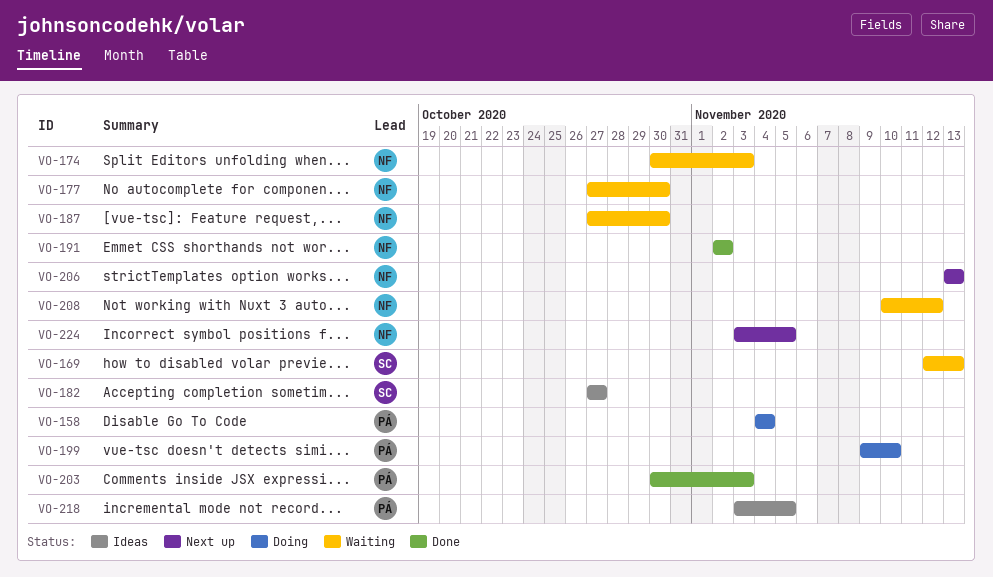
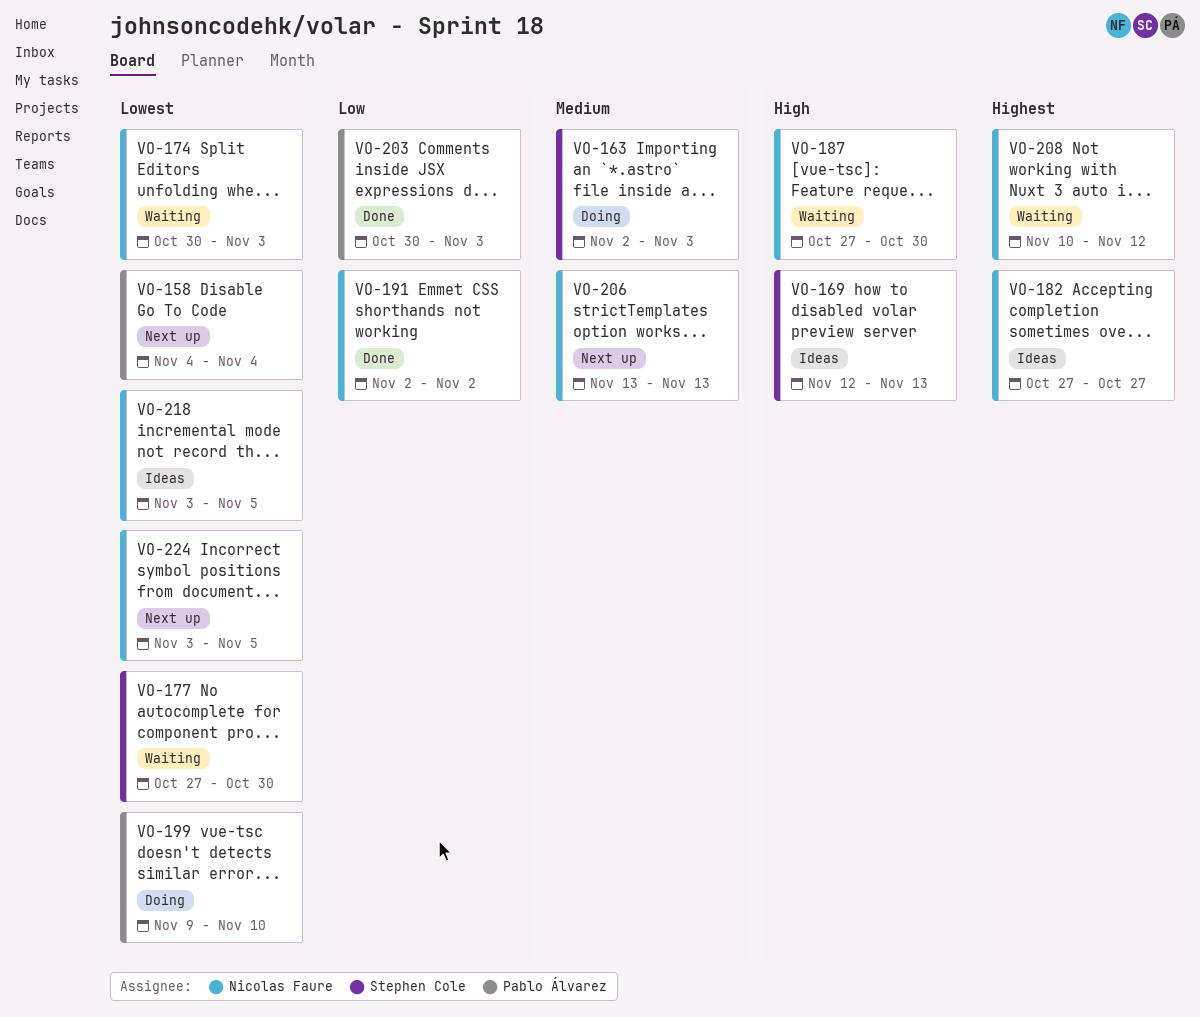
VO-158, status: Doing -> Next up
VO-163: none -> present
VO-169, status: Waiting -> Ideas
VO-177, owner: Nicolas Faure -> Stephen Cole
VO-182, owner: Stephen Cole -> Nicolas Faure
VO-218, owner: Pablo Álvarez -> Nicolas Faure

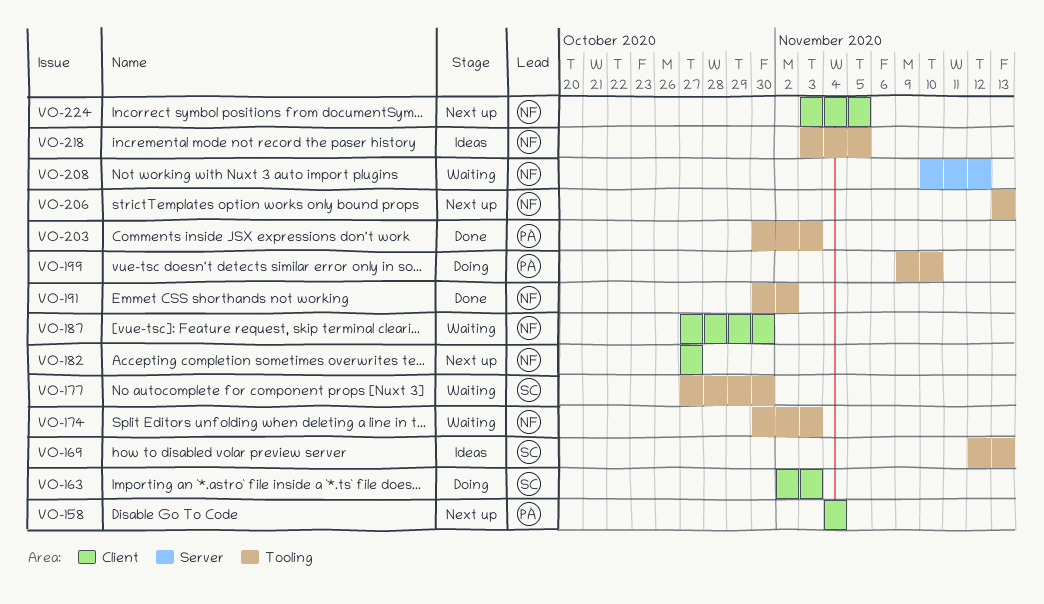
VO-182, status: Ideas -> Next up
VO-191, start: Nov 2 -> Oct 30

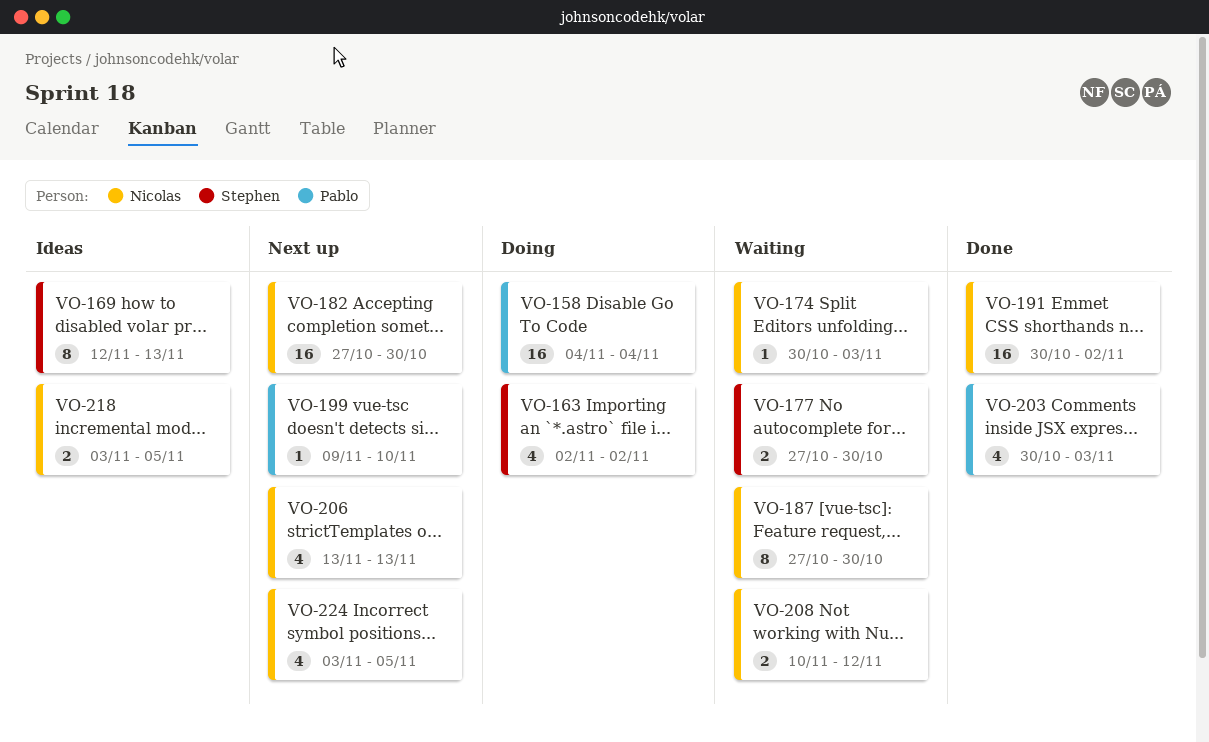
VO-158, status: Next up -> Doing
VO-163, due: Nov 3 -> Nov 2
VO-182, due: Oct 27 -> Oct 30
VO-199, status: Doing -> Next up

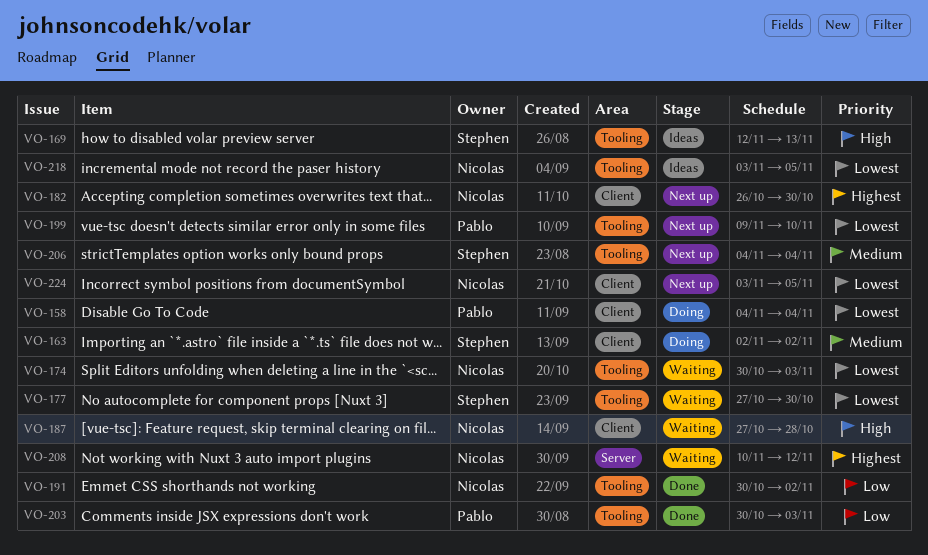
VO-182, start: Oct 27 -> Oct 26
VO-187, due: Oct 30 -> Oct 28
VO-206, owner: Nicolas -> Stephen
VO-206, start: Nov 13 -> Nov 4
VO-206, due: Nov 13 -> Nov 4

